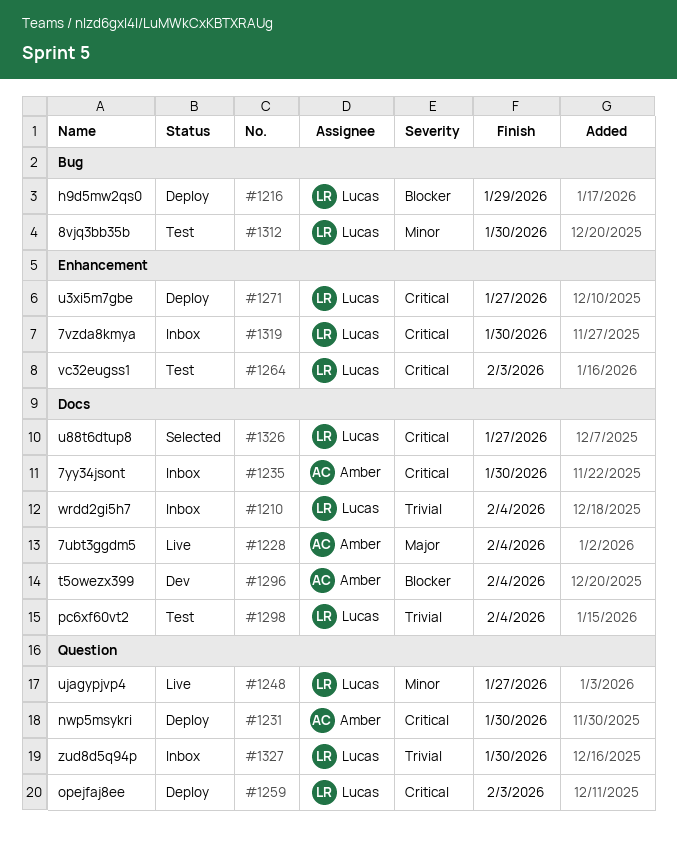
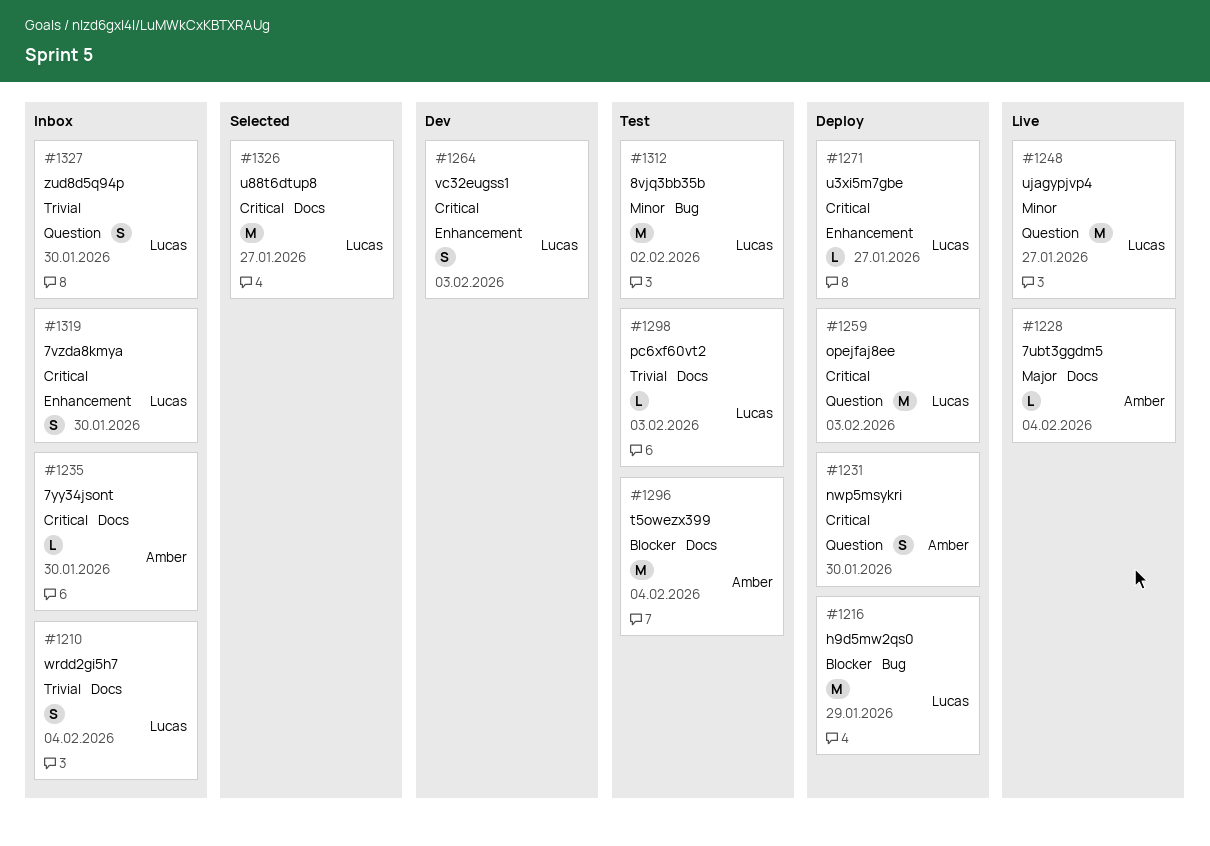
#1264, status: Test -> Dev
#1296, status: Dev -> Test
#1298, due: Feb 4 -> Feb 3
#1312, due: Jan 30 -> Feb 2

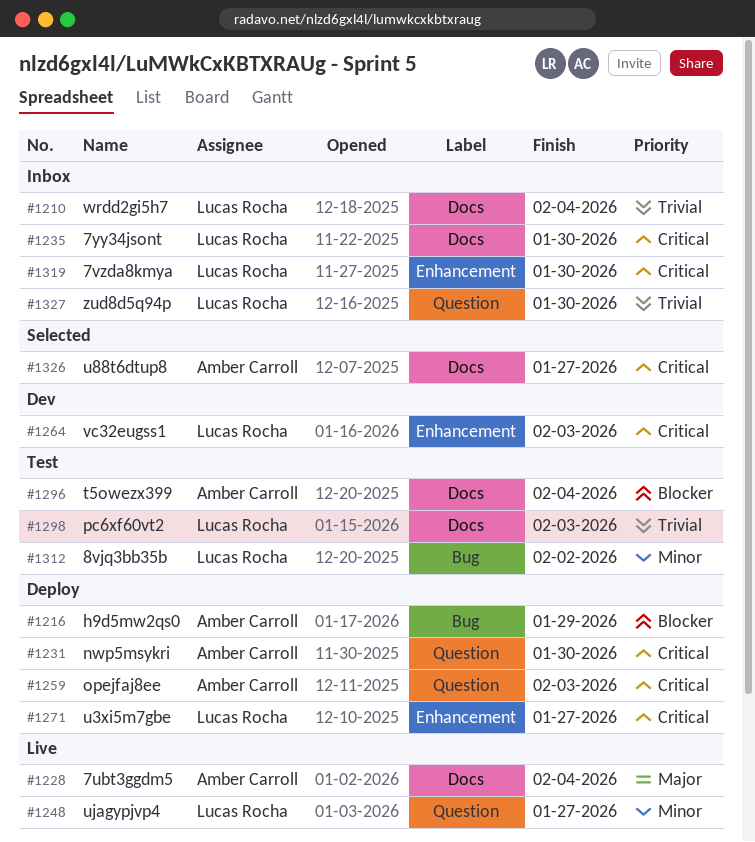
#1216, owner: Lucas Rocha -> Amber Carroll
#1235, owner: Amber Carroll -> Lucas Rocha
#1259, owner: Lucas Rocha -> Amber Carroll
#1326, owner: Lucas Rocha -> Amber Carroll

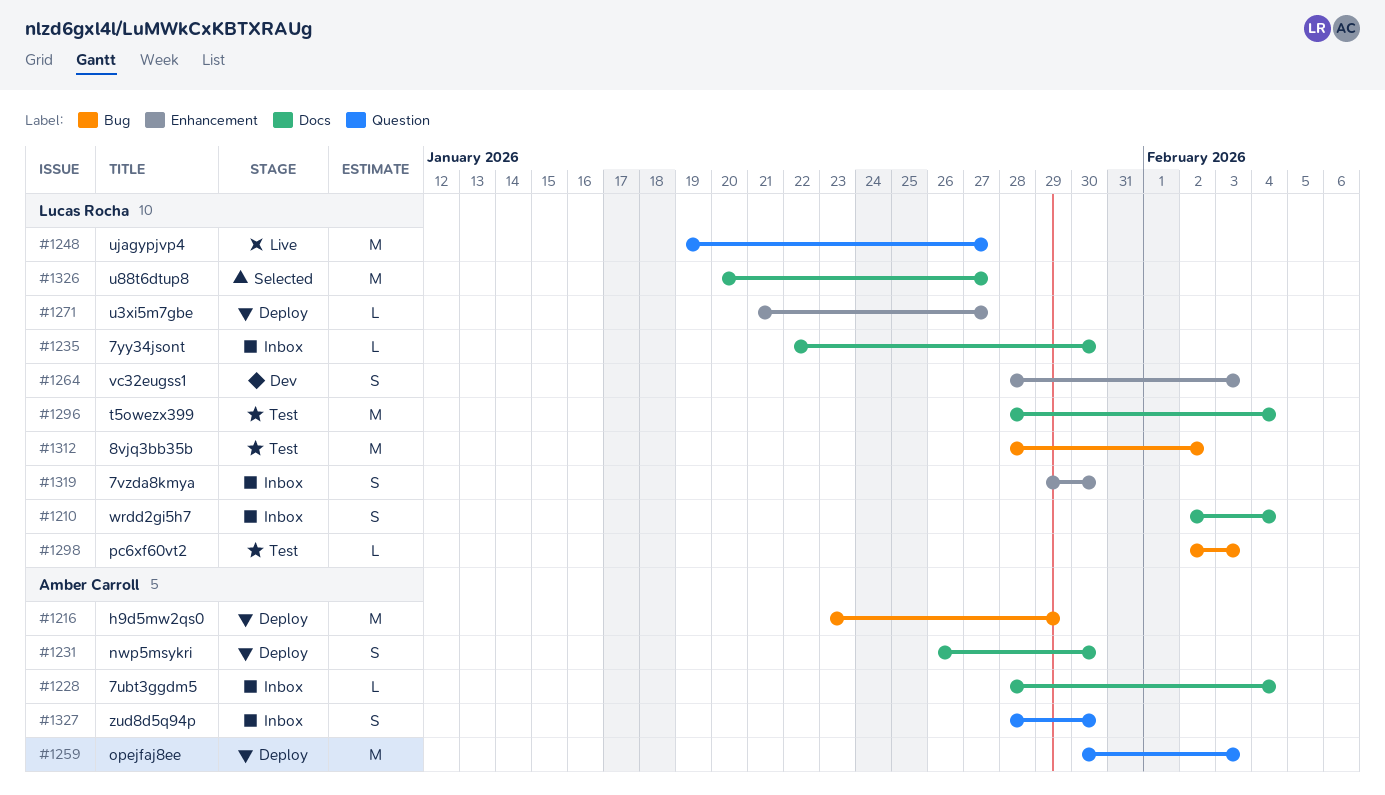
#1228, status: Live -> Inbox
#1231, label: Question -> Docs
#1296, owner: Amber Carroll -> Lucas Rocha
#1298, label: Docs -> Bug
#1326, owner: Amber Carroll -> Lucas Rocha
#1327, owner: Lucas Rocha -> Amber Carroll

